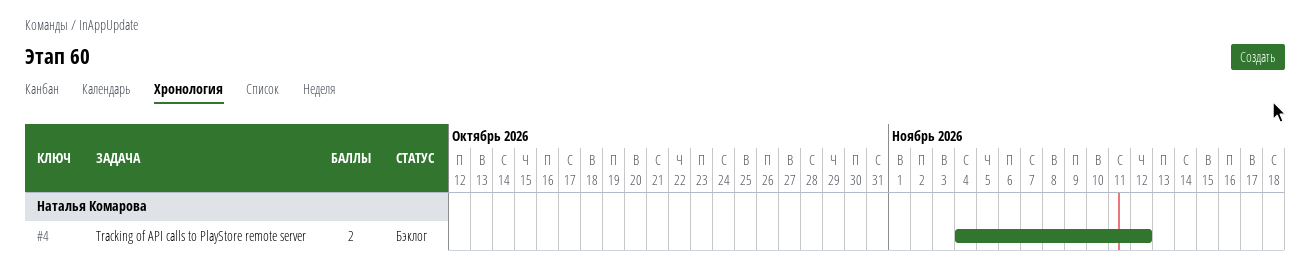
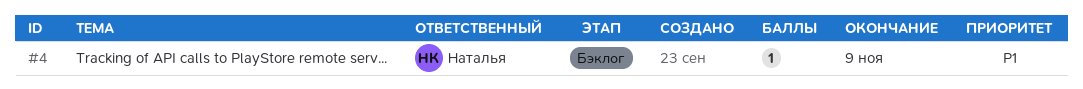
#4, estimate: 2 -> 1
#4, due: Nov 12 -> Nov 9

